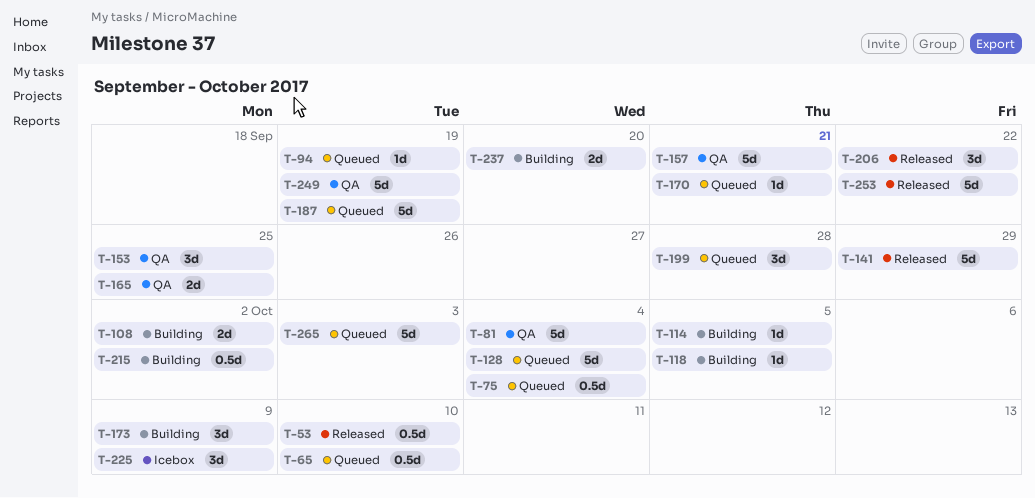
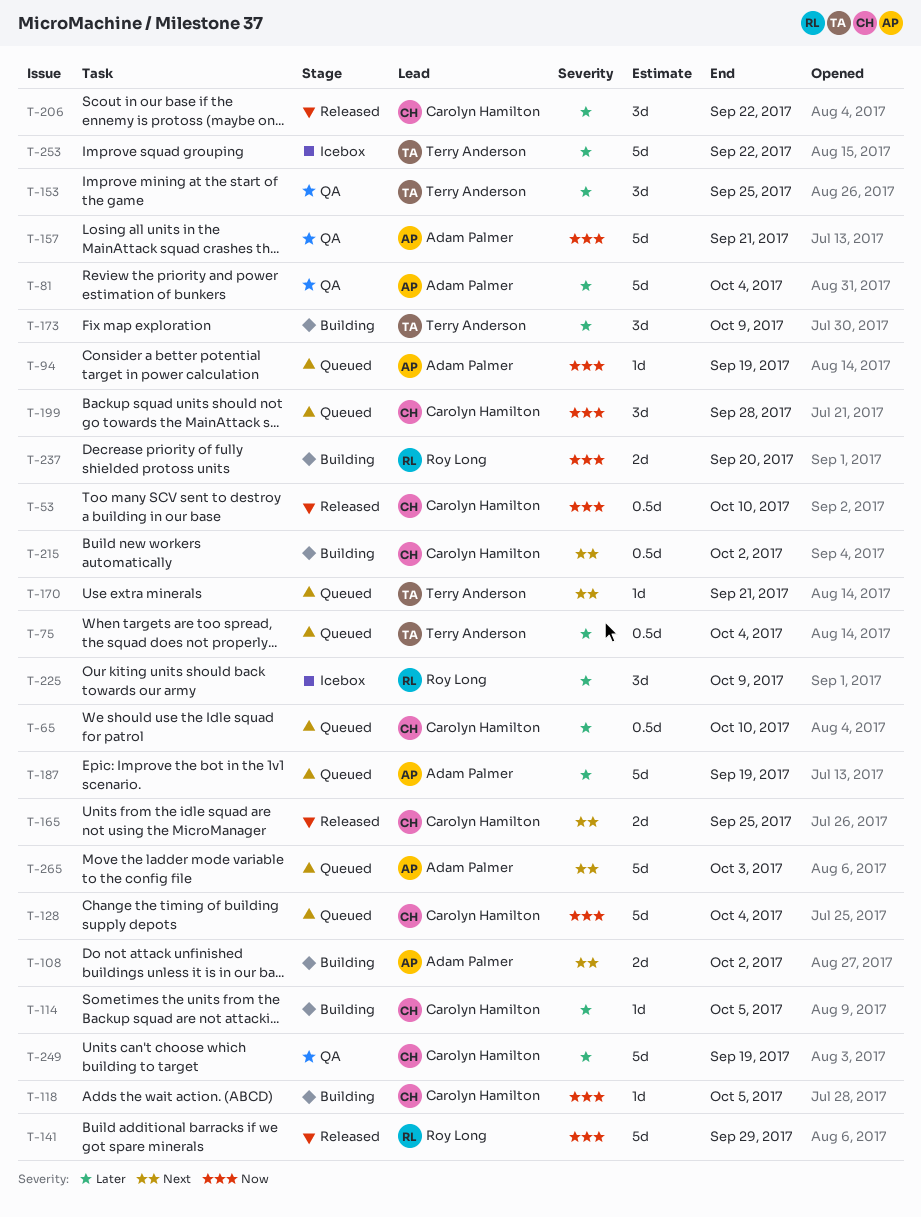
T-165, status: QA -> Released
T-253, status: Released -> Icebox

